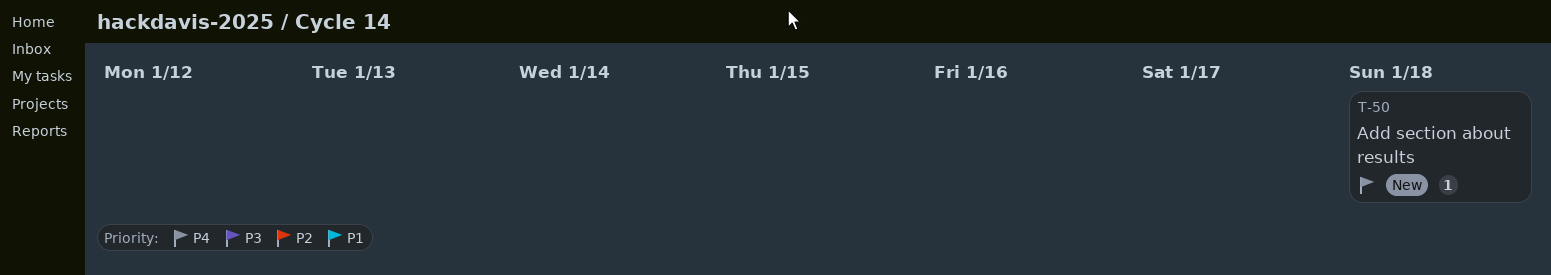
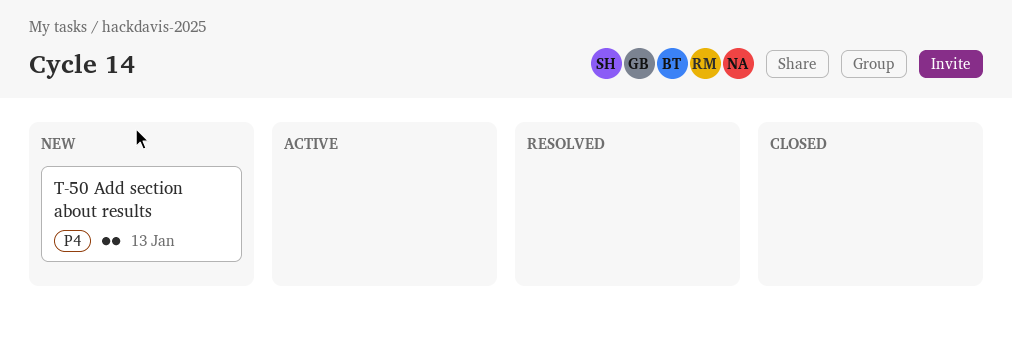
T-50, estimate: 1 -> 2
T-50, due: Jan 18 -> Jan 13

